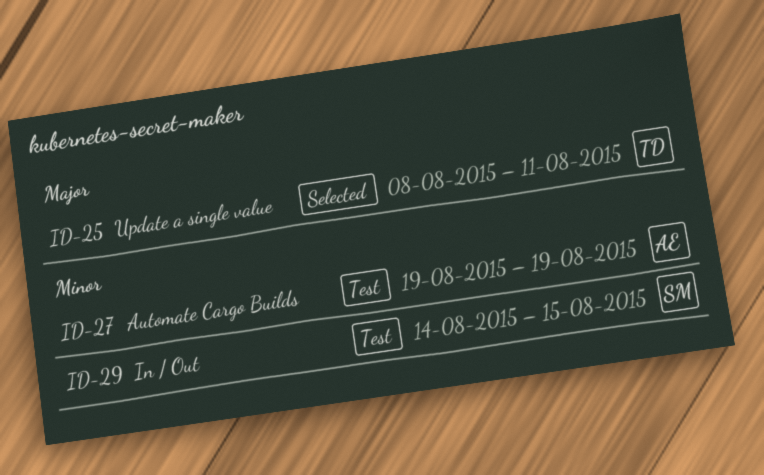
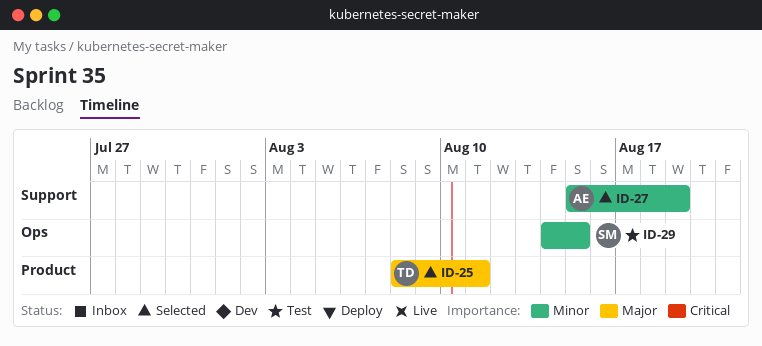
ID-27, status: Test -> Selected
ID-27, start: Aug 19 -> Aug 15

